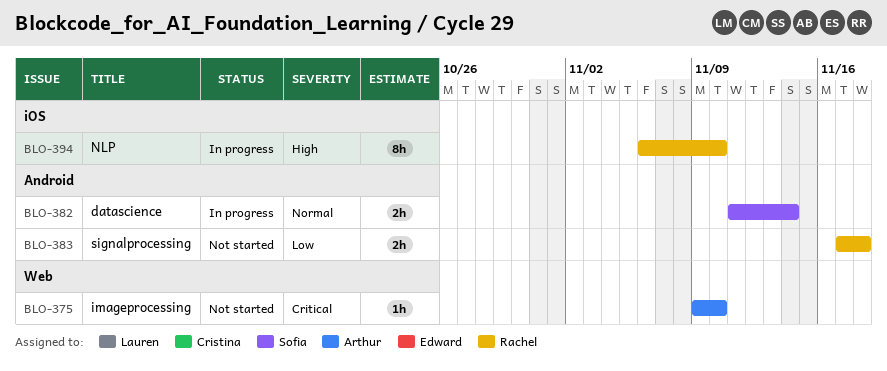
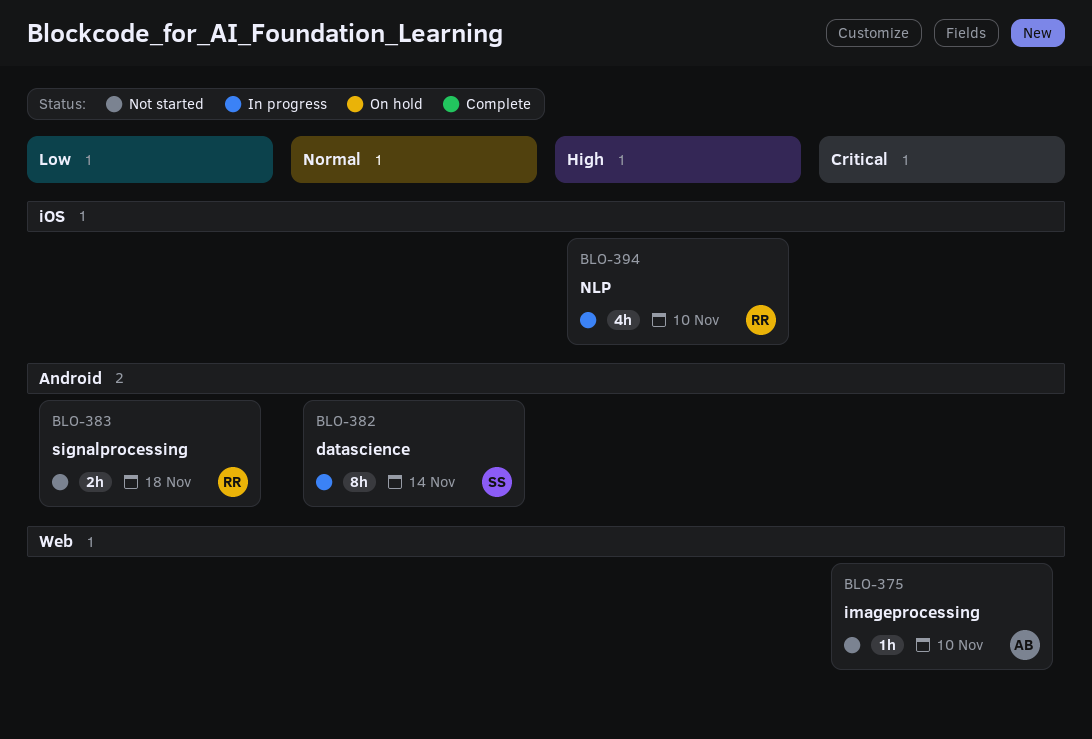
BLO-382, estimate: 2h -> 8h
BLO-394, estimate: 8h -> 4h

